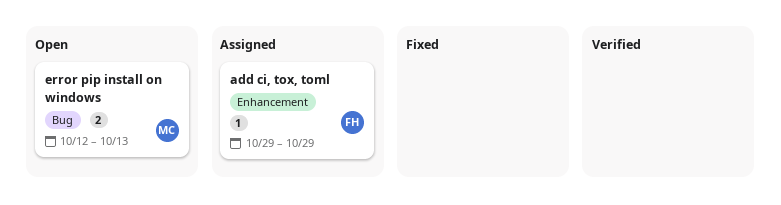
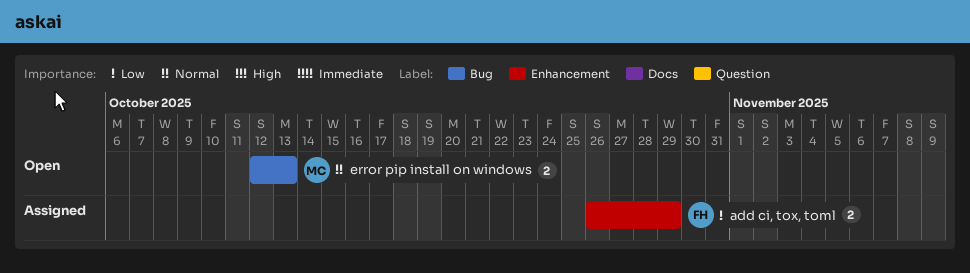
add ci, tox, toml, estimate: 1 -> 2
add ci, tox, toml, start: Oct 29 -> Oct 26

